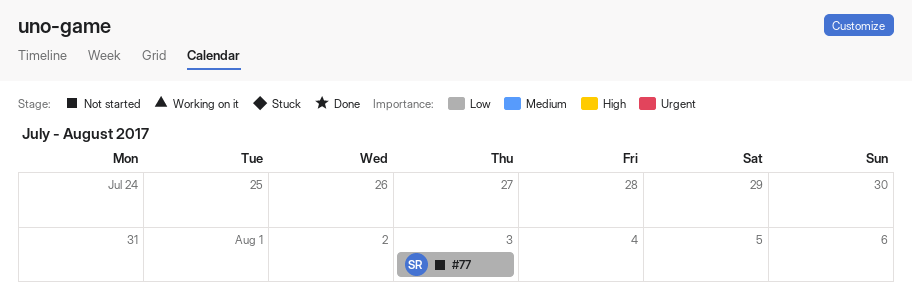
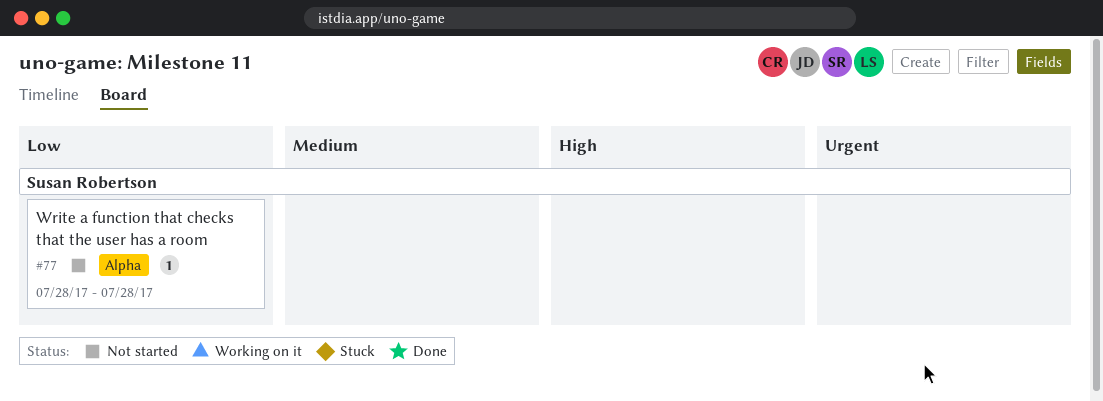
#77, start: Aug 3 -> Jul 28
#77, due: Aug 3 -> Jul 28

